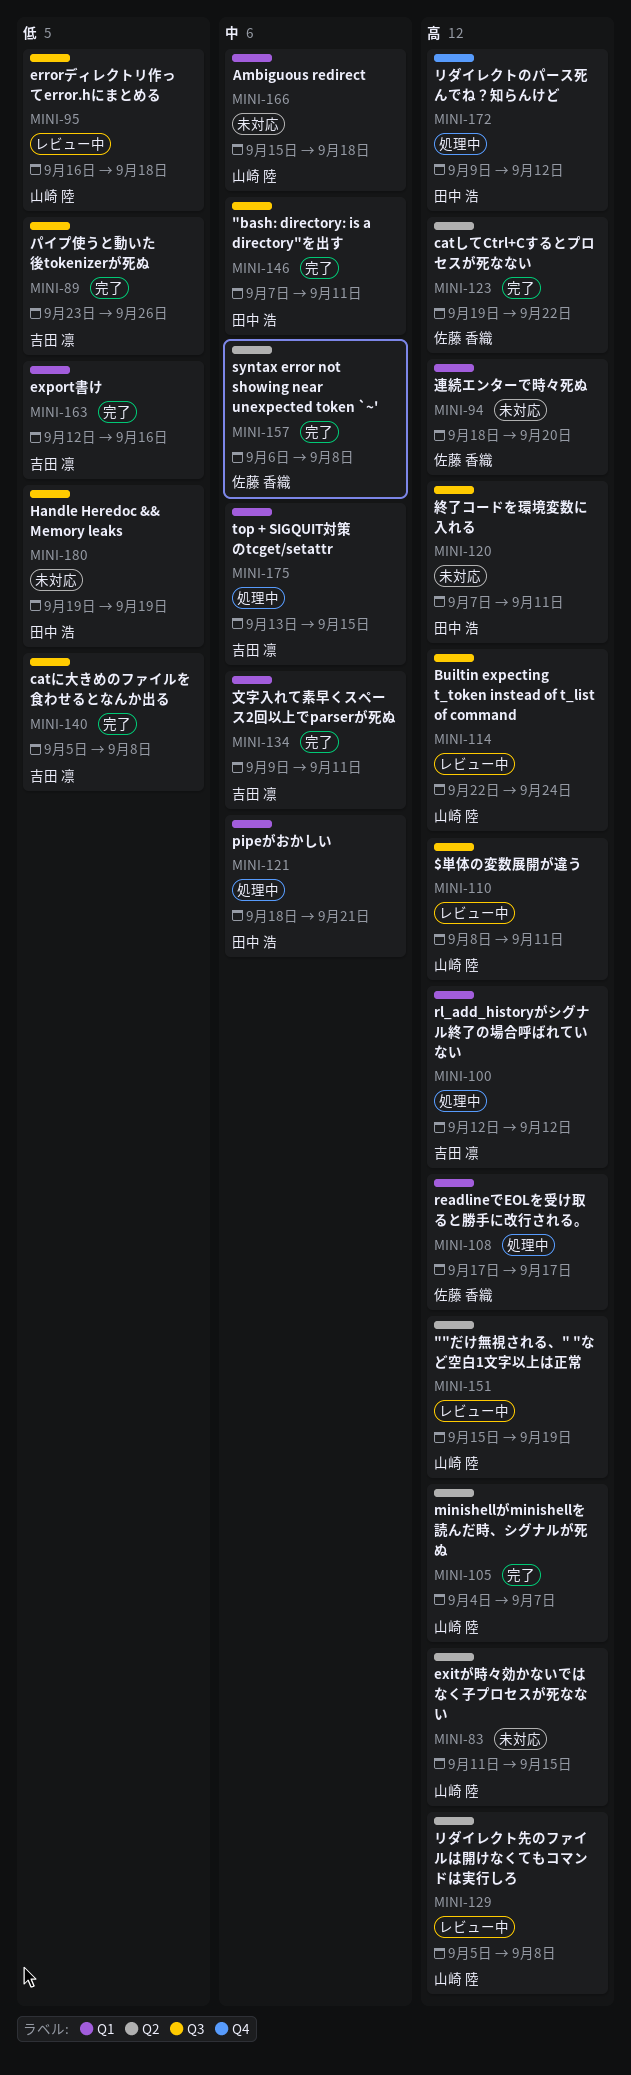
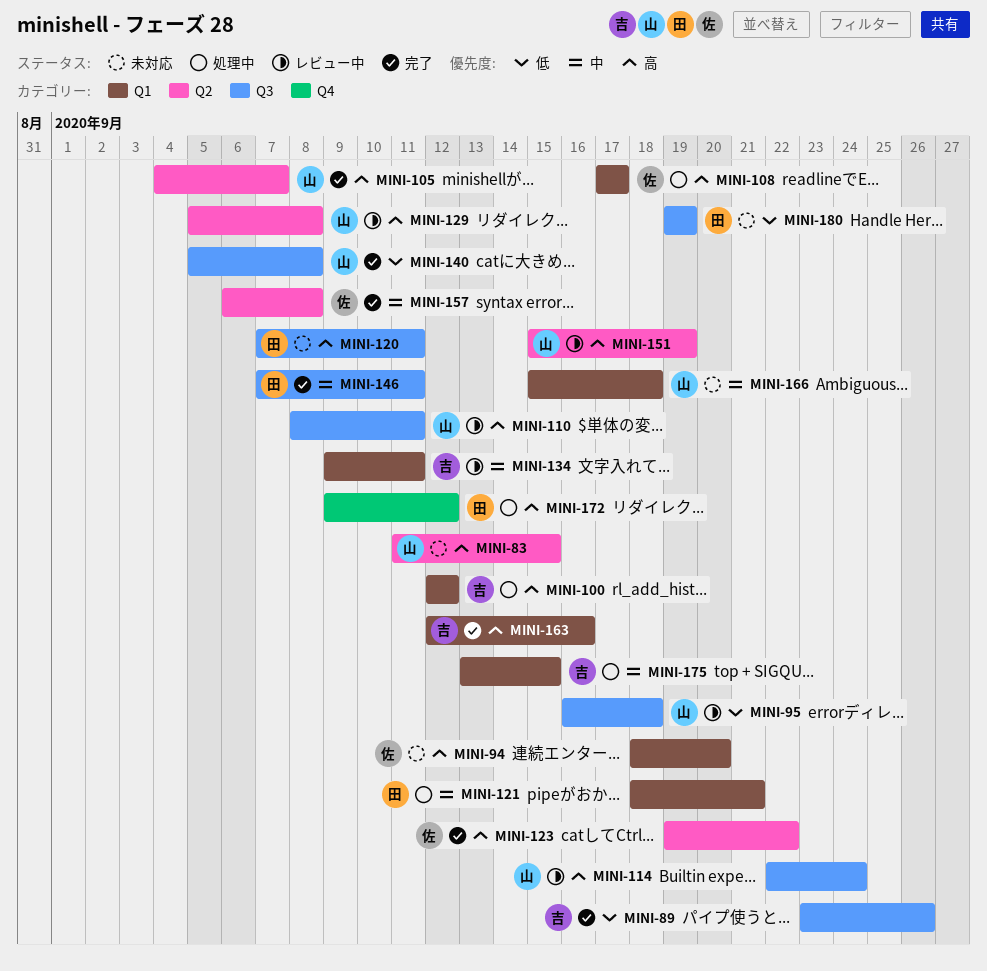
MINI-134, status: 完了 -> レビュー中
MINI-140, owner: 吉田 凛 -> 山崎 陸
MINI-163, priority: 低 -> 高

